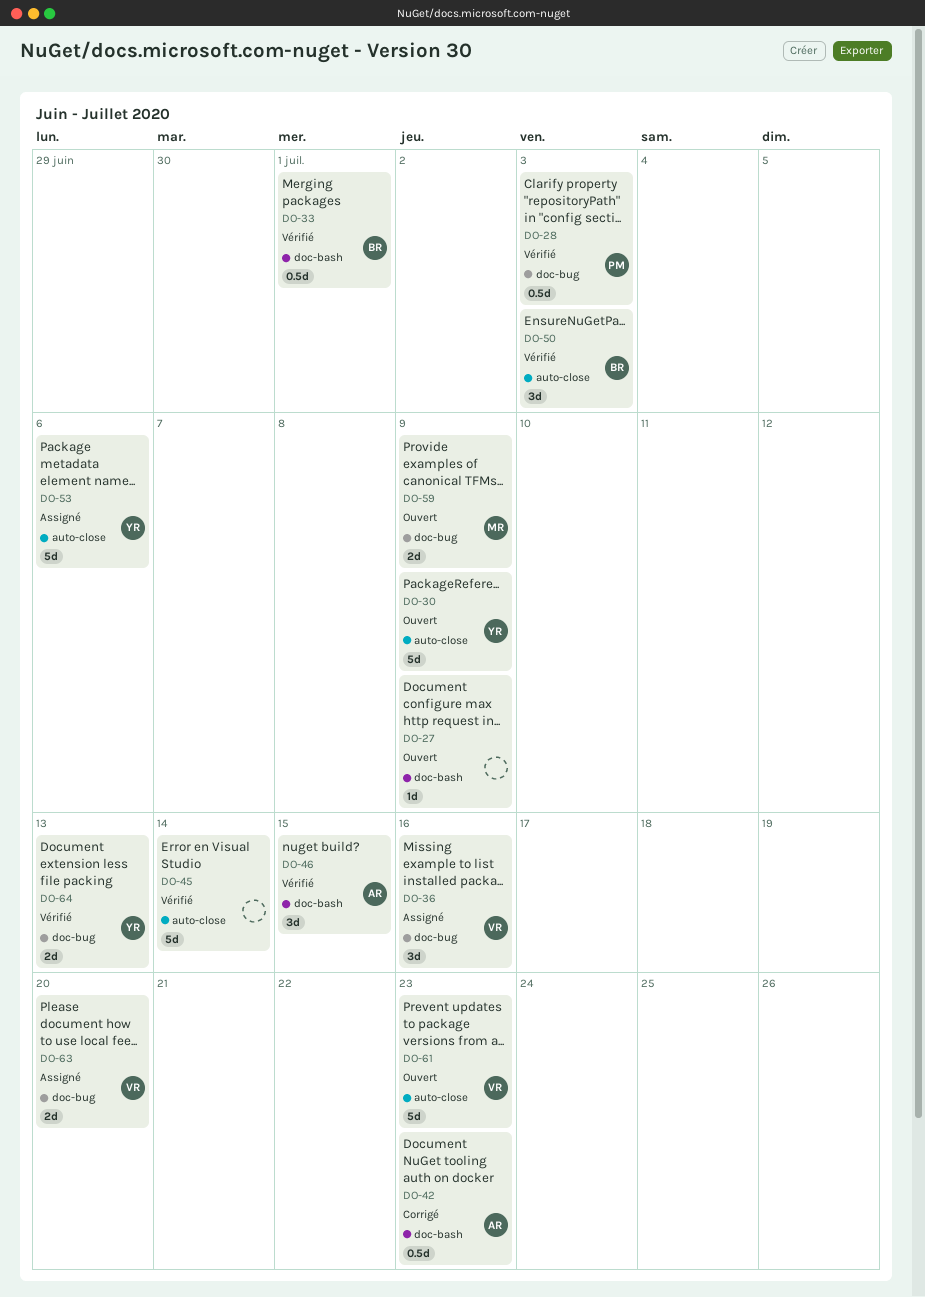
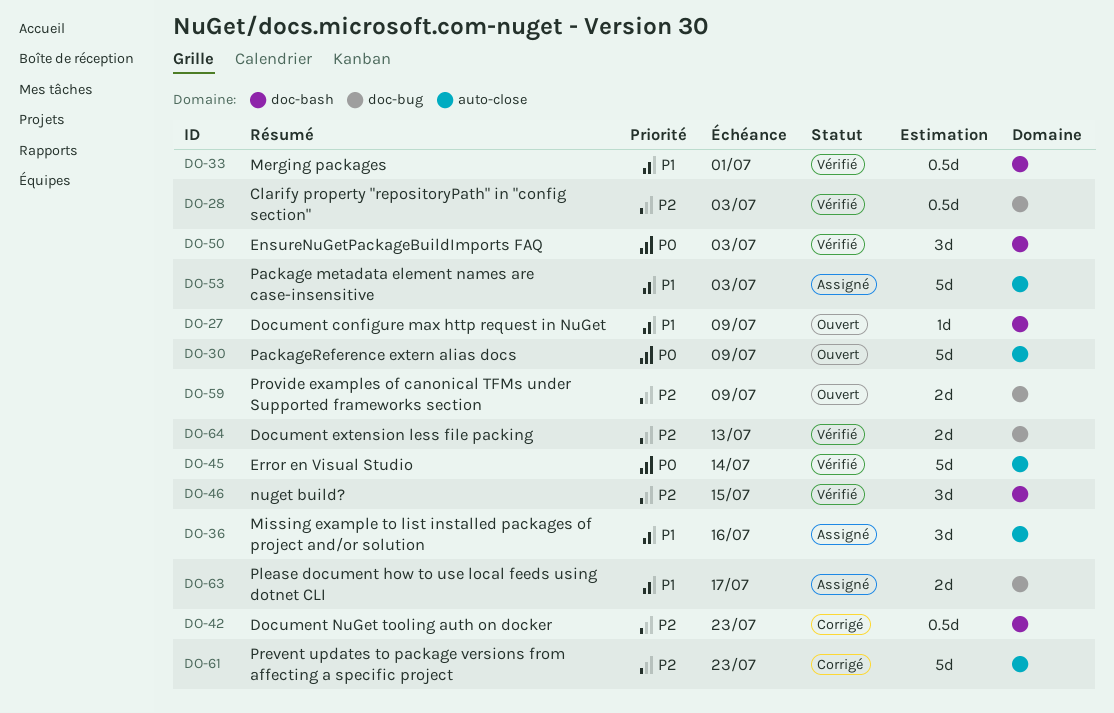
DO-36, label: doc-bug -> auto-close
DO-50, label: auto-close -> doc-bash
DO-53, due: Jul 6 -> Jul 3
DO-61, status: Ouvert -> Corrigé
DO-63, due: Jul 20 -> Jul 17

